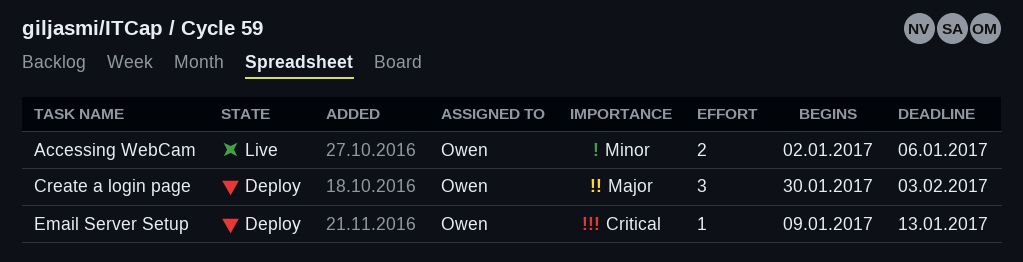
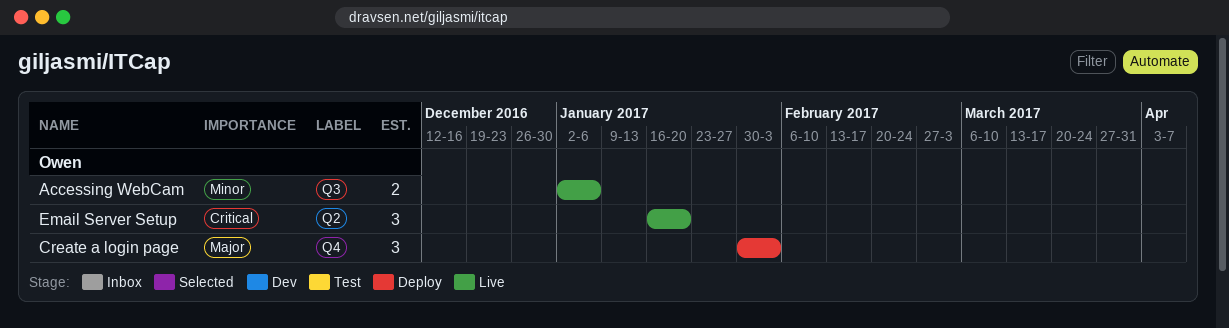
Email Server Setup, status: Deploy -> Live
Email Server Setup, estimate: 1 -> 3
Email Server Setup, start: Jan 9 -> Jan 16
Email Server Setup, due: Jan 13 -> Jan 20

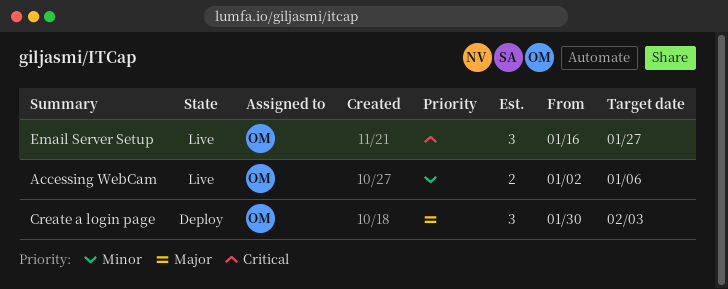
Email Server Setup, due: Jan 20 -> Jan 27

